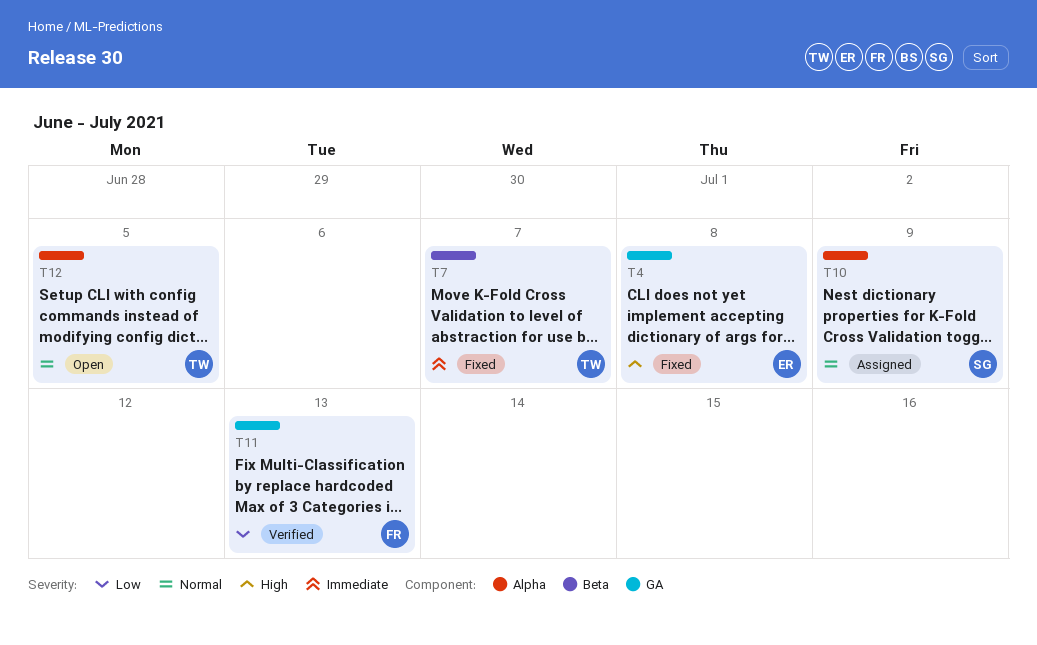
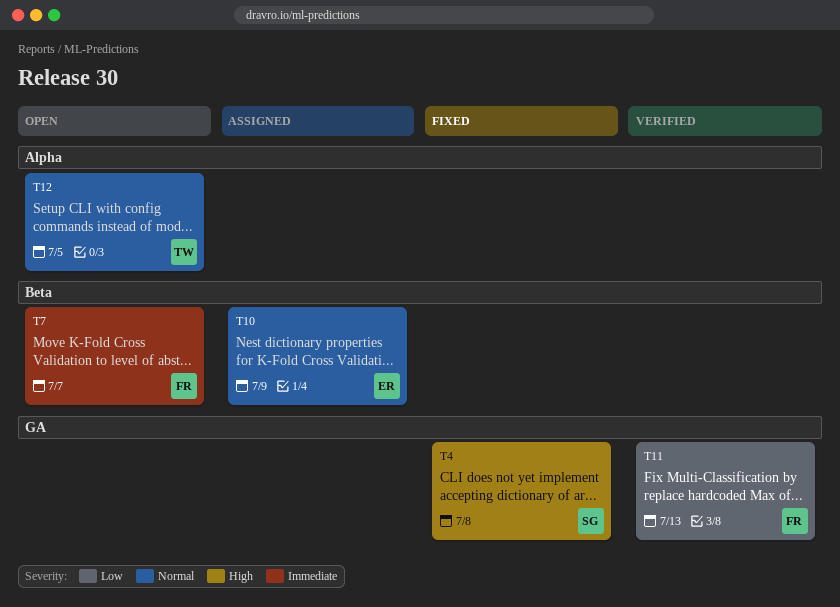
T4, owner: ER -> SG
T7, status: Fixed -> Open
T7, owner: TW -> FR
T10, owner: SG -> ER
T10, label: Alpha -> Beta

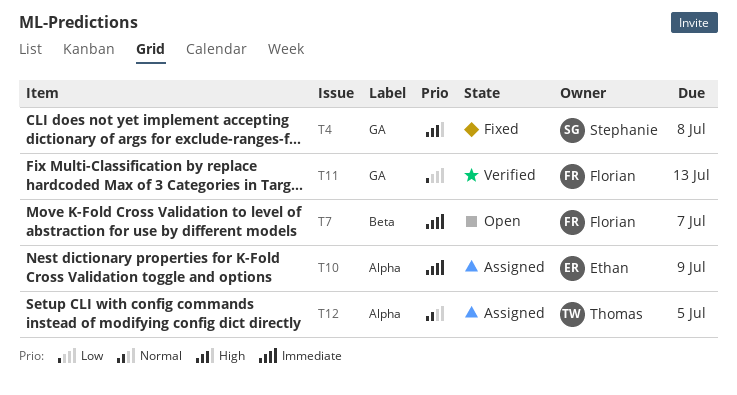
T10, priority: Normal -> Immediate
T10, label: Beta -> Alpha
T12, status: Open -> Assigned

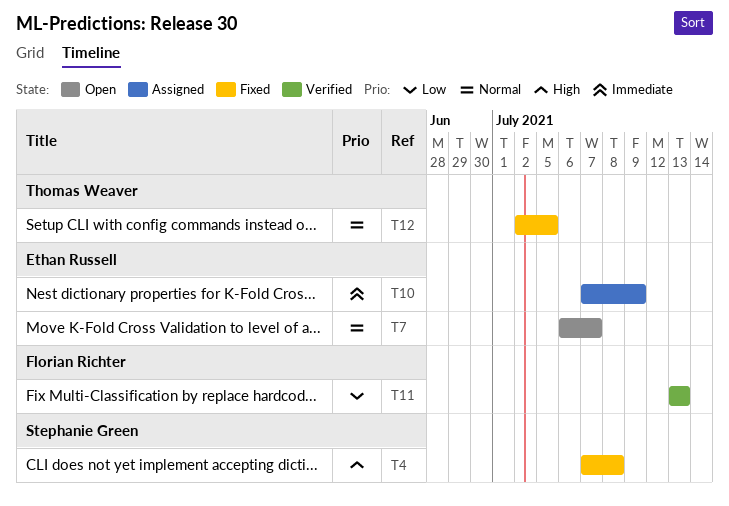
T7, owner: Florian Richter -> Ethan Russell
T7, priority: Immediate -> Normal
T12, status: Assigned -> Fixed

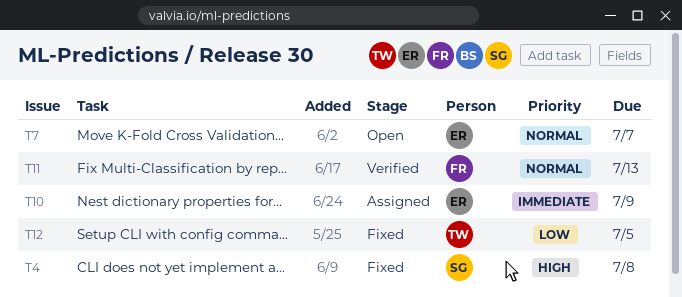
T11, priority: Low -> Normal
T12, priority: Normal -> Low

